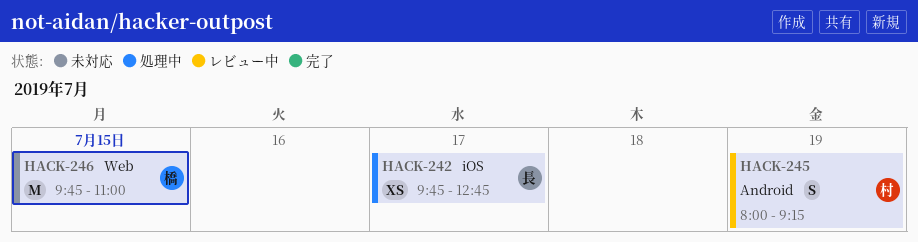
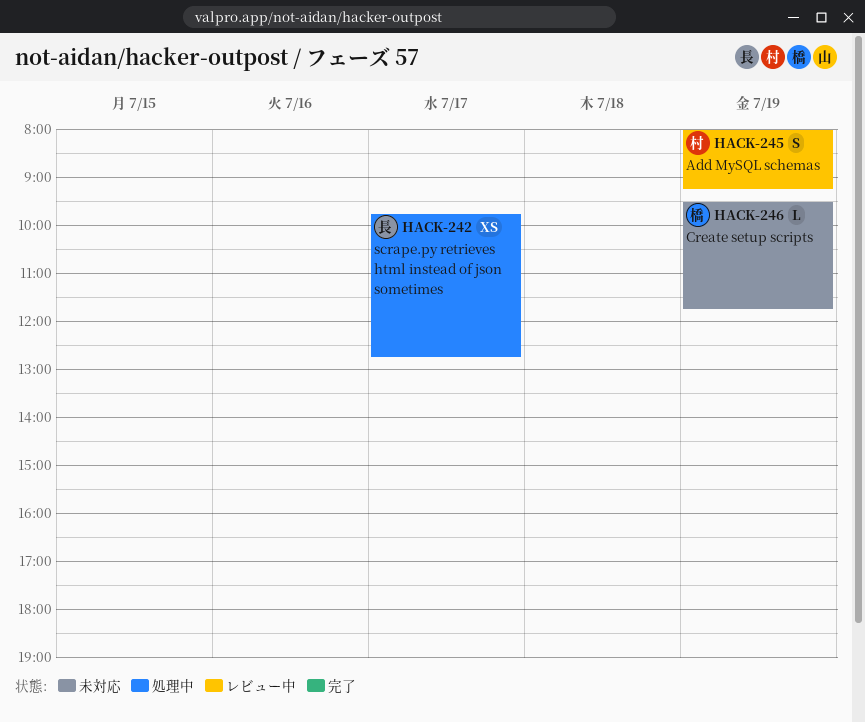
HACK-246, estimate: M -> L
HACK-246, day: Jul 15 -> Jul 19
HACK-246, begins: 09:45 -> 09:30
HACK-246, ends: 11:00 -> 11:45

